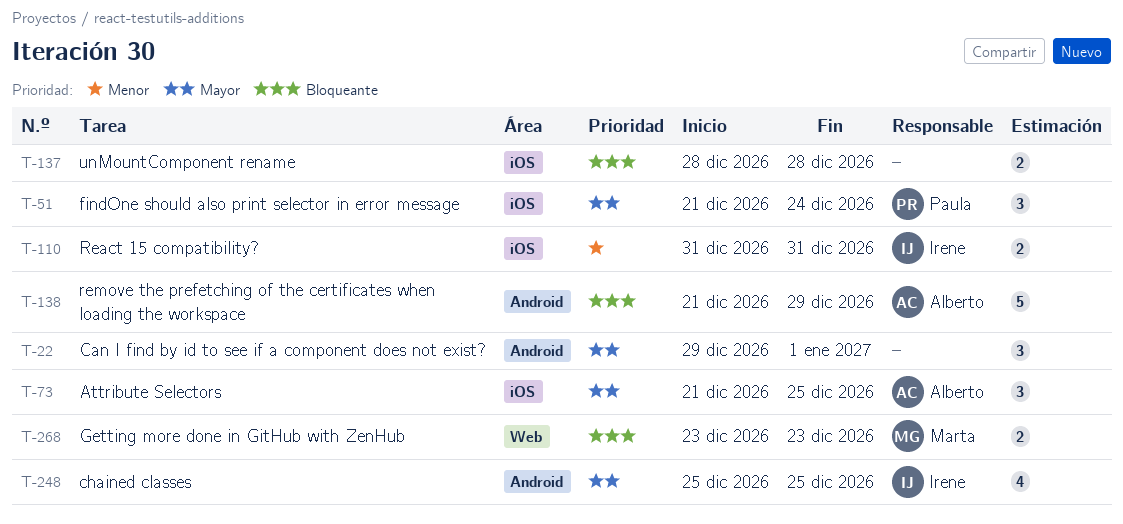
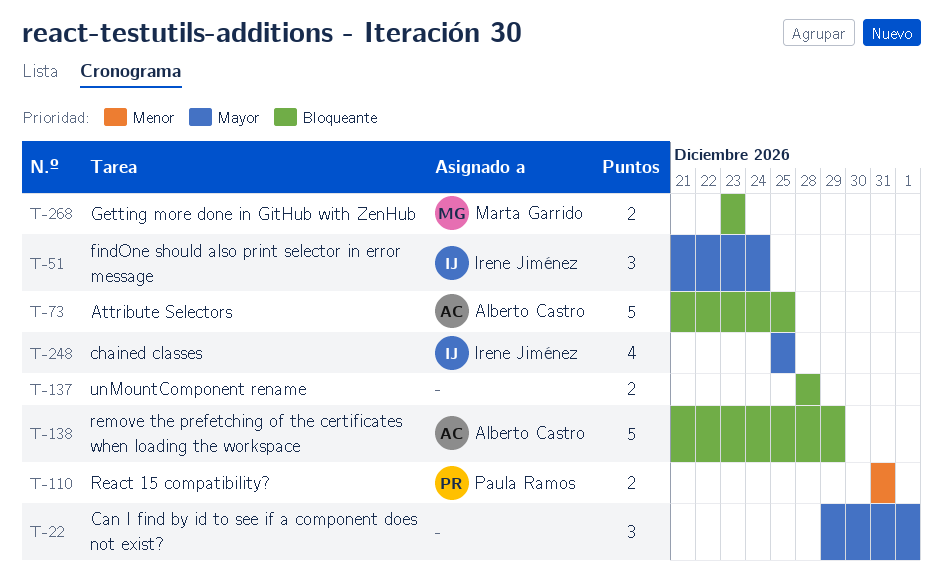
T-51, owner: Paula Ramos -> Irene Jiménez
T-73, priority: Mayor -> Bloqueante
T-73, estimate: 3 -> 5
T-110, owner: Irene Jiménez -> Paula Ramos

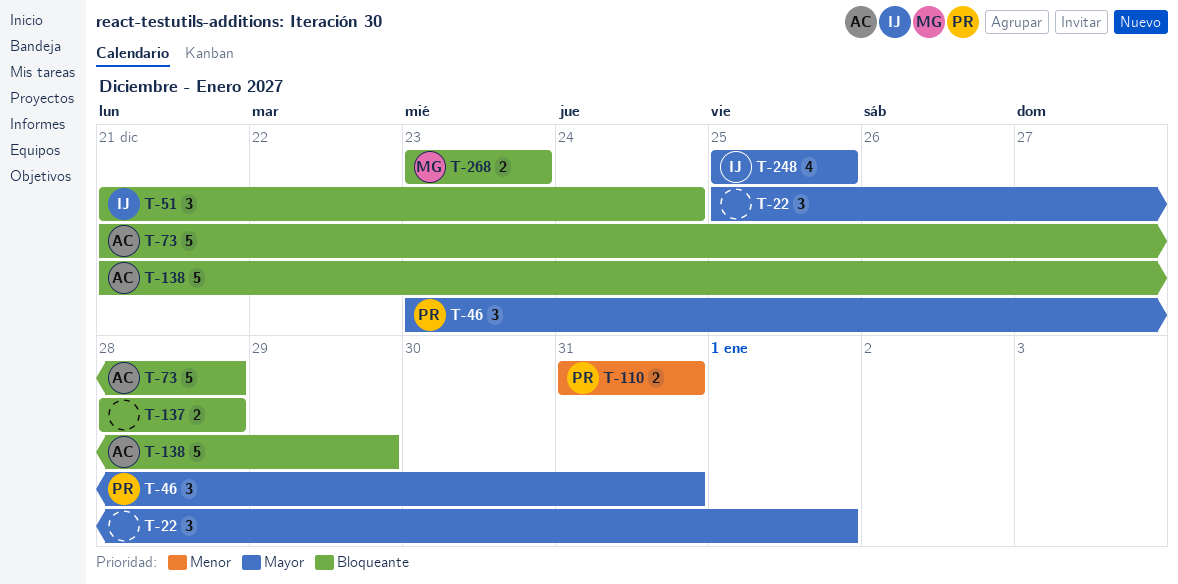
T-22, start: Dec 29 -> Dec 25
T-46: none -> present
T-51, priority: Mayor -> Bloqueante
T-73, due: Dec 25 -> Dec 28

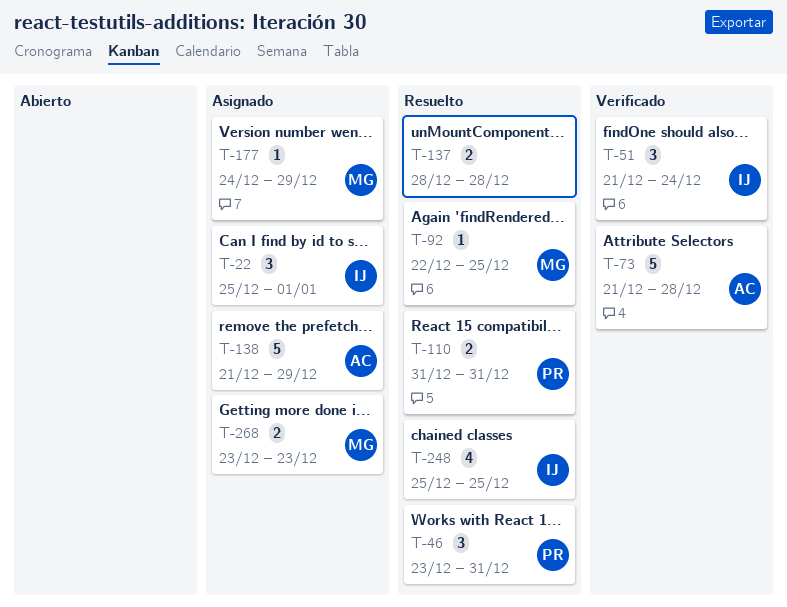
T-22, owner: none -> IJ
T-92: none -> present
T-177: none -> present

